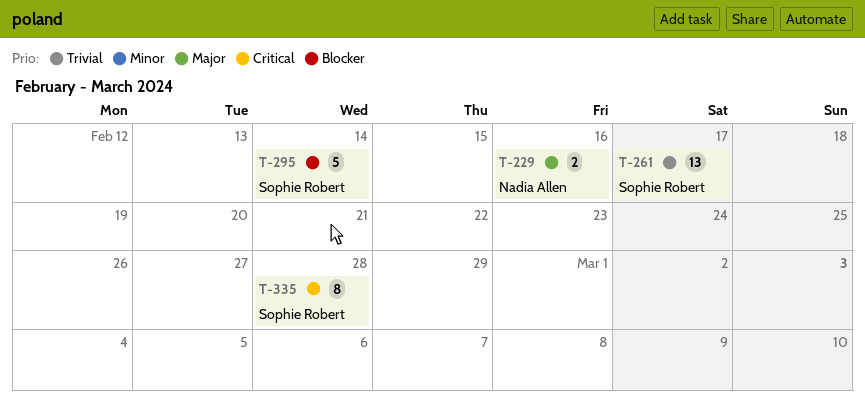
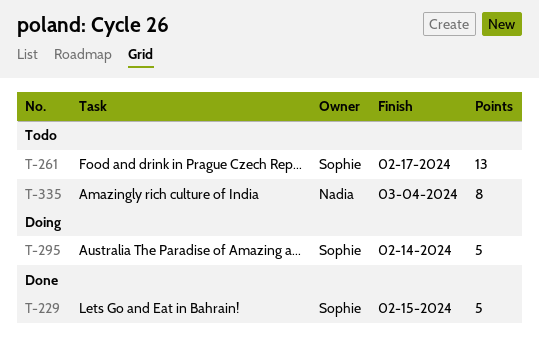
T-229, owner: Nadia Allen -> Sophie Robert
T-229, estimate: 2 -> 5
T-229, due: Feb 16 -> Feb 15
T-335, owner: Sophie Robert -> Nadia Allen
T-335, due: Feb 28 -> Mar 4

